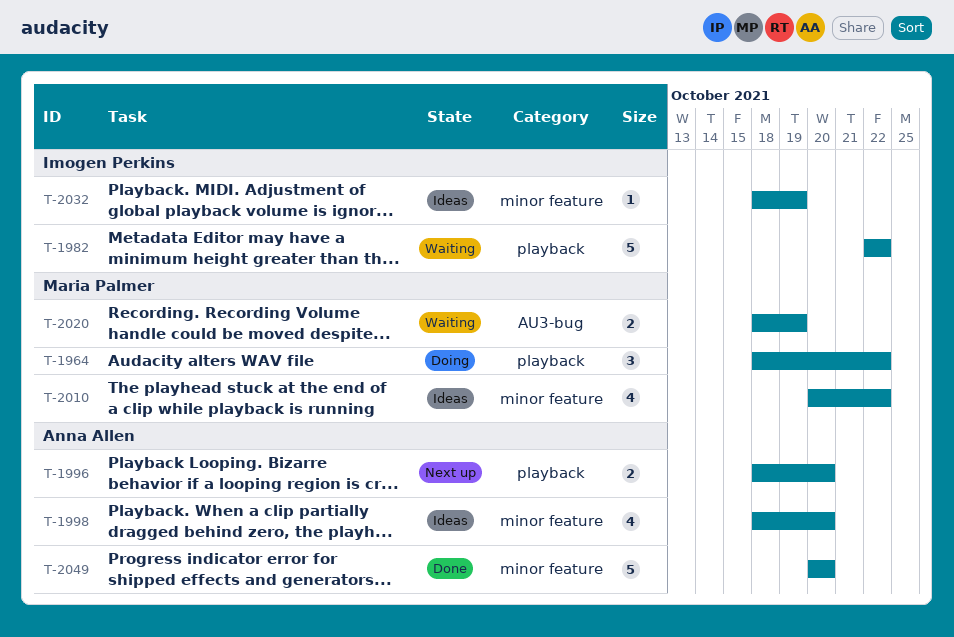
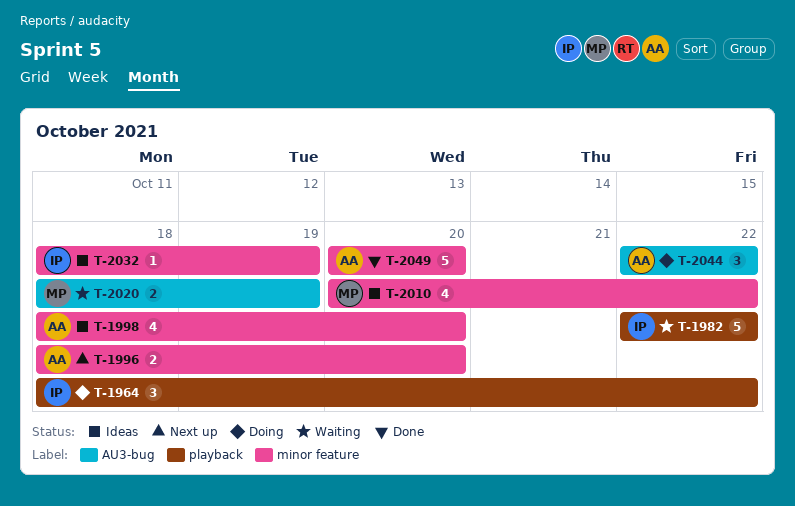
T-1964, owner: Maria Palmer -> Imogen Perkins
T-1996, label: playback -> minor feature
T-2044: none -> present

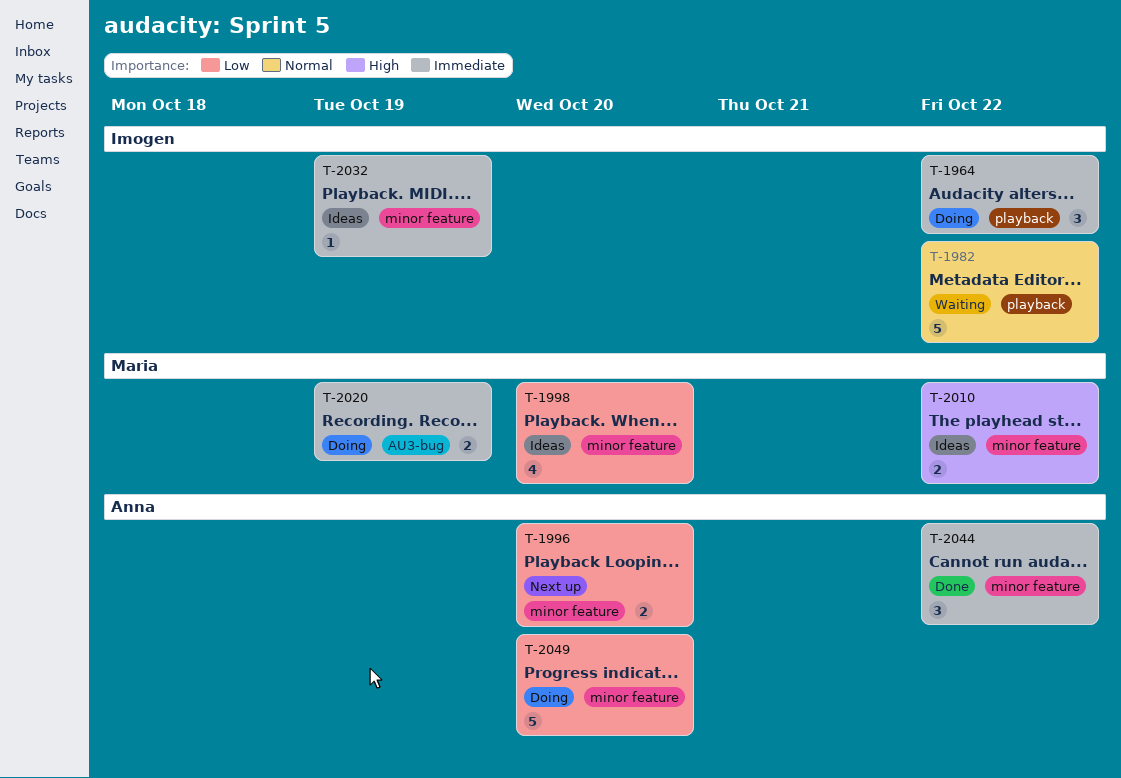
T-1998, owner: Anna -> Maria
T-2010, estimate: 4 -> 2
T-2020, status: Waiting -> Doing
T-2044, status: Doing -> Done
T-2044, label: AU3-bug -> minor feature
T-2049, status: Done -> Doing

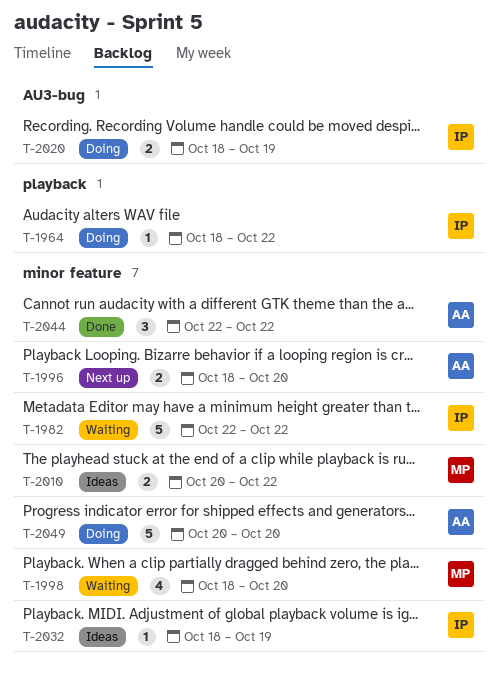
T-1964, estimate: 3 -> 1
T-1982, label: playback -> minor feature
T-1998, status: Ideas -> Waiting
T-2020, owner: Maria -> Imogen

